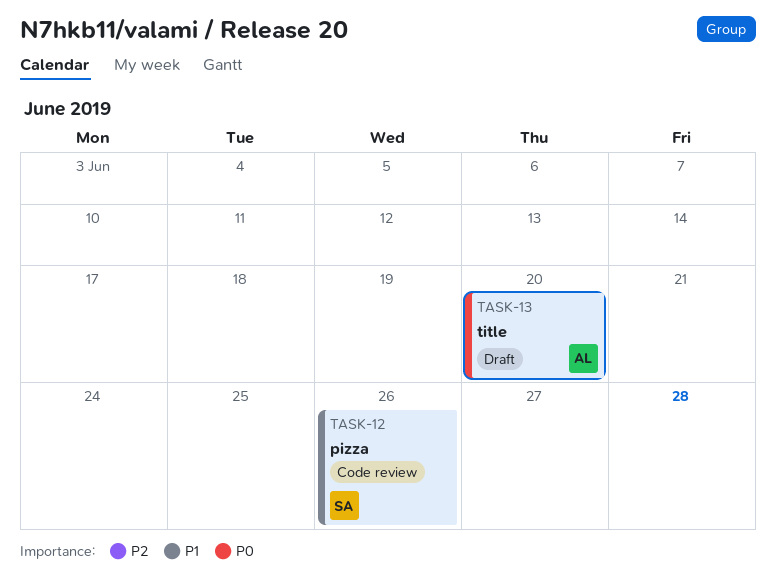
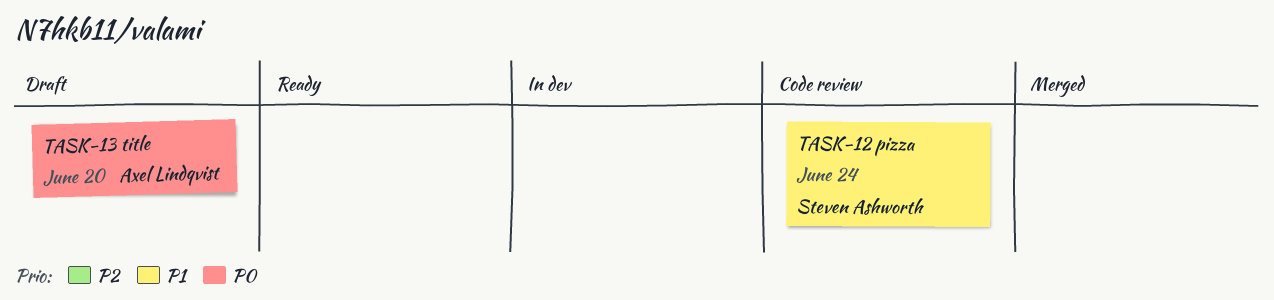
TASK-12, due: Jun 26 -> Jun 24

